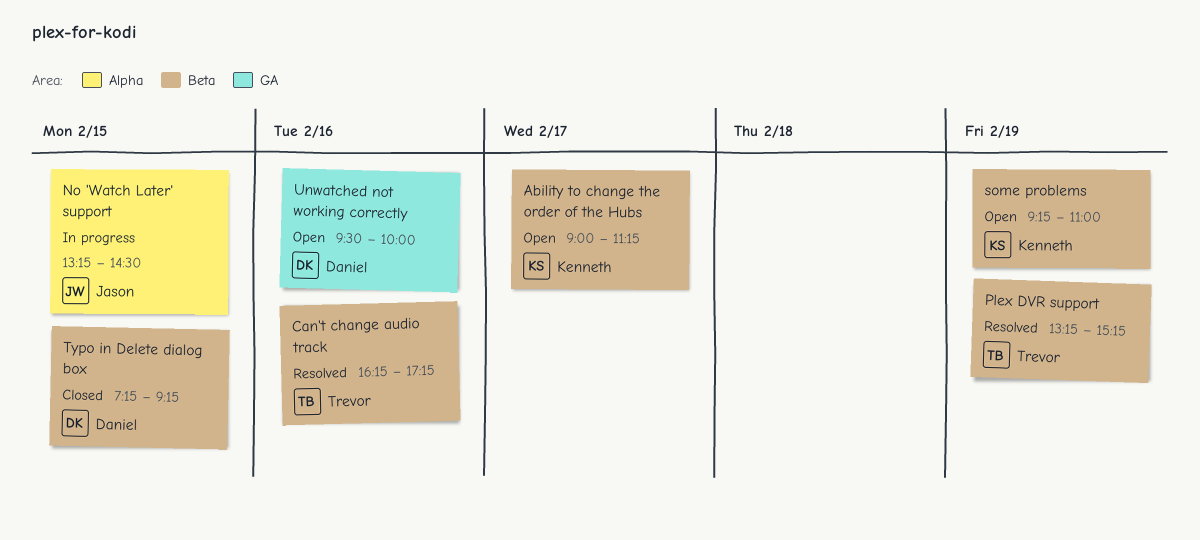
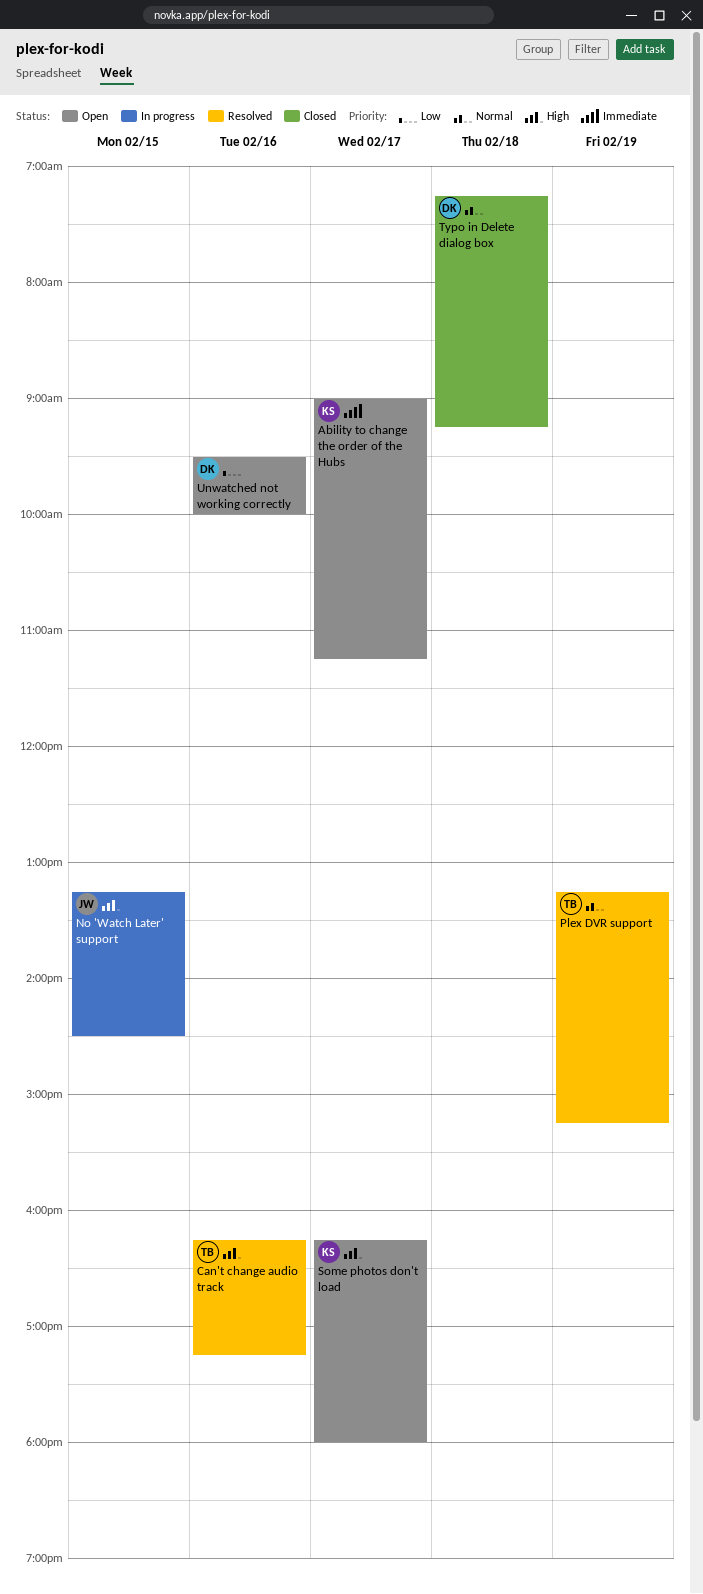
Some photos don't load: none -> present
some problems: present -> none
Typo in Delete dialog box, day: Feb 15 -> Feb 18

